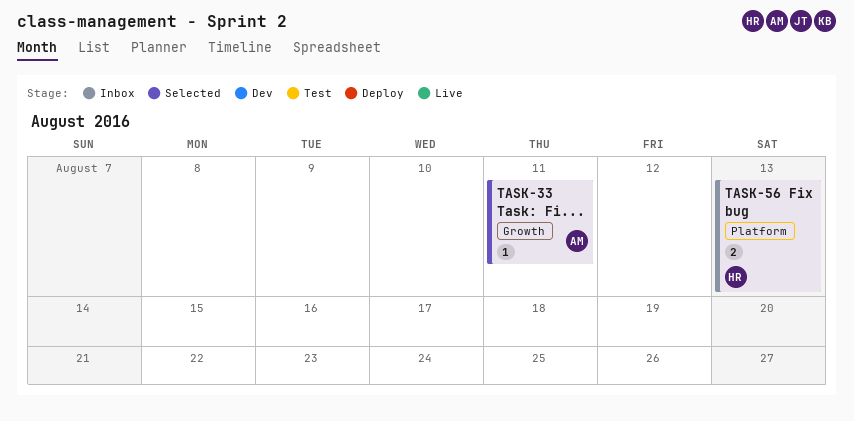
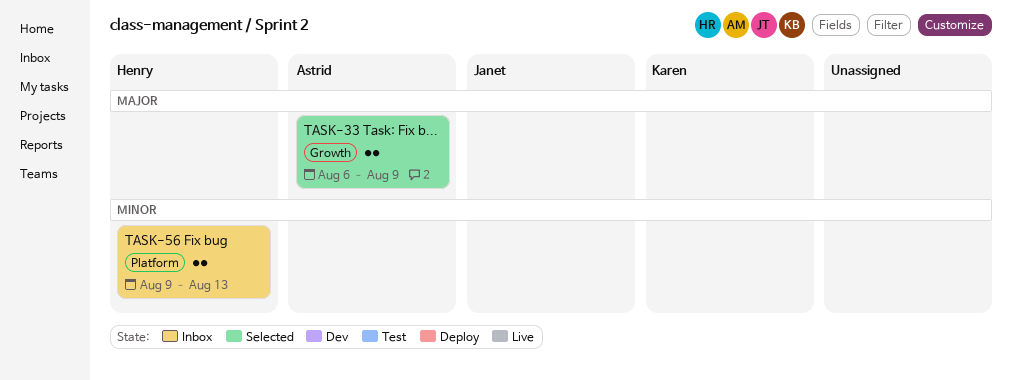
TASK-33, estimate: 1 -> 2
TASK-33, due: Aug 11 -> Aug 9

